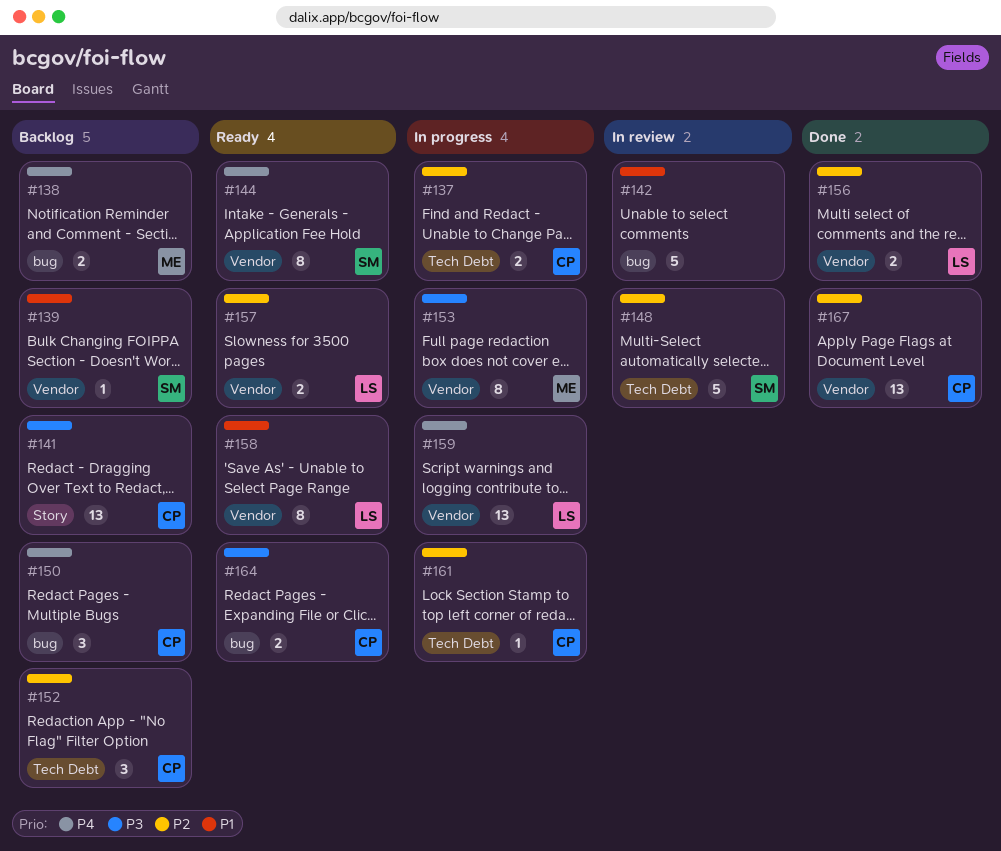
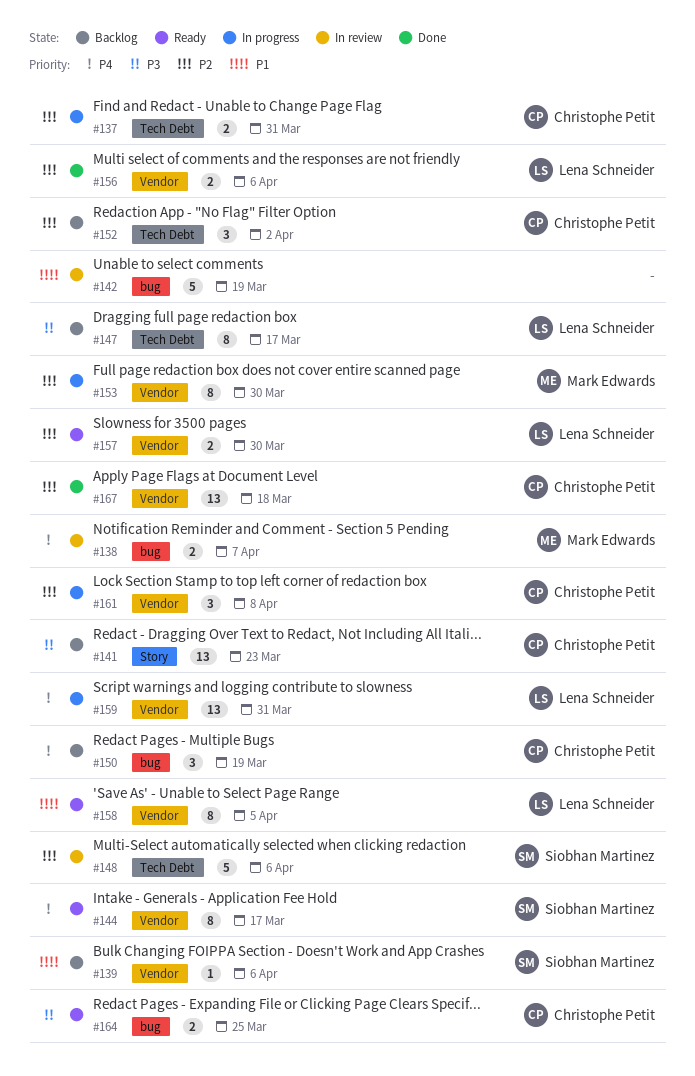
#138, status: Backlog -> In review
#147: none -> present
#153, priority: P3 -> P2
#161, label: Tech Debt -> Vendor
#161, estimate: 1 -> 3

